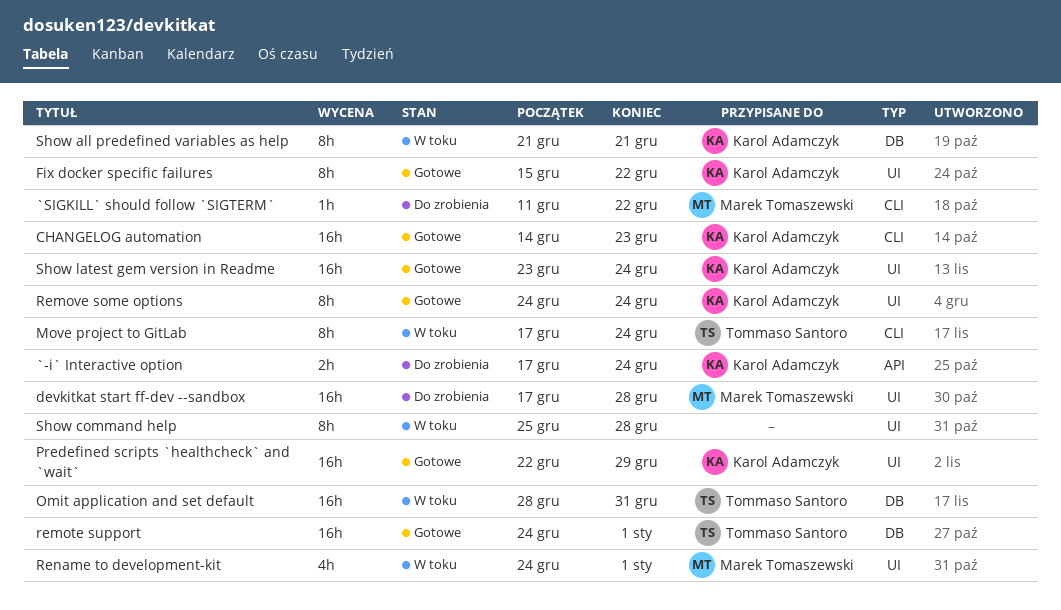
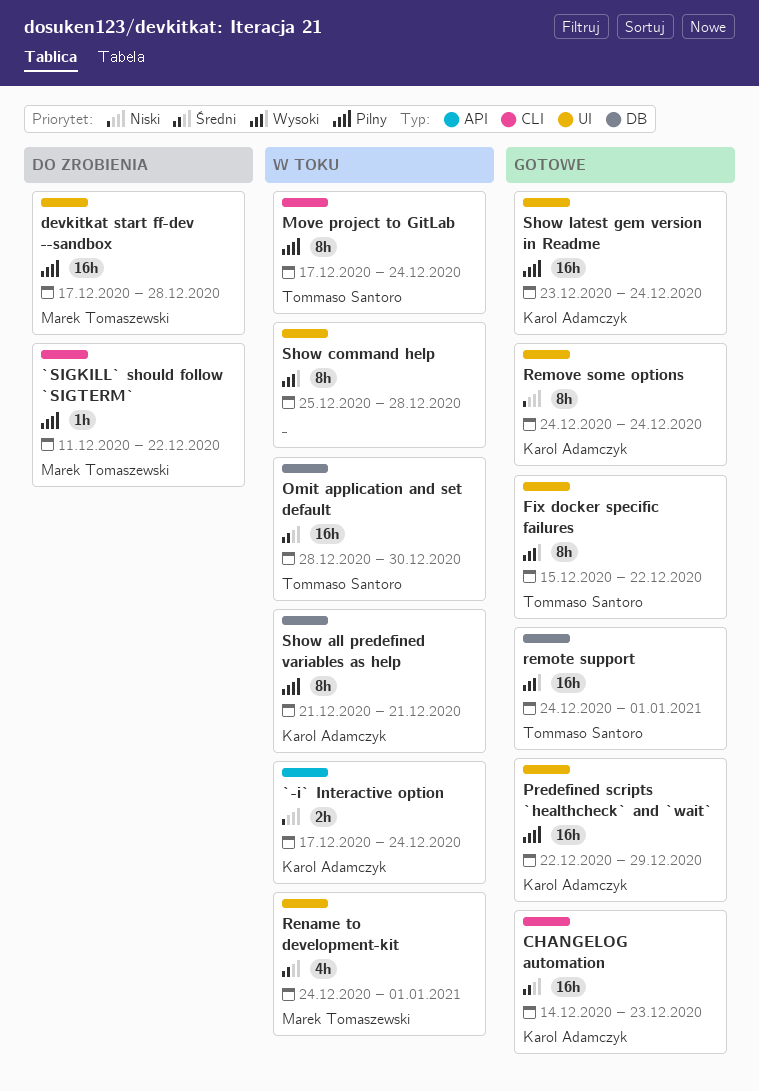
`-i` Interactive option, status: Do zrobienia -> W toku
Fix docker specific failures, owner: Karol Adamczyk -> Tommaso Santoro
Omit application and set default, due: Dec 31 -> Dec 30

